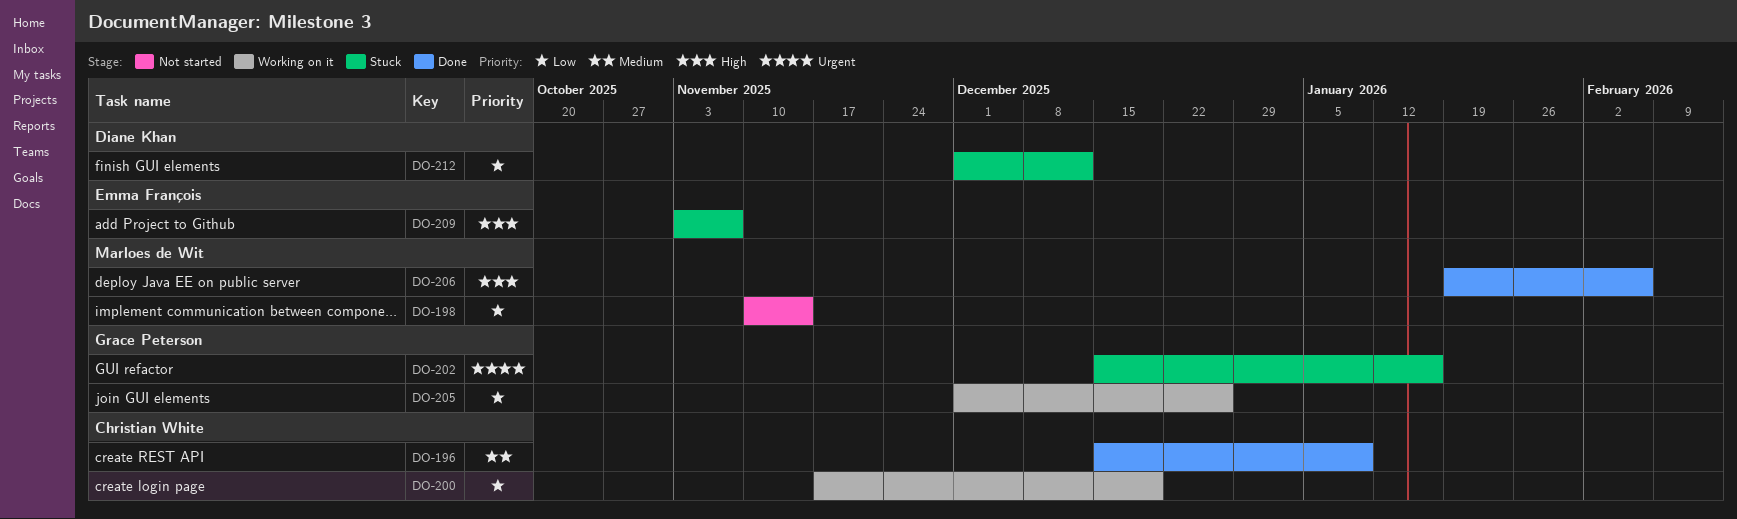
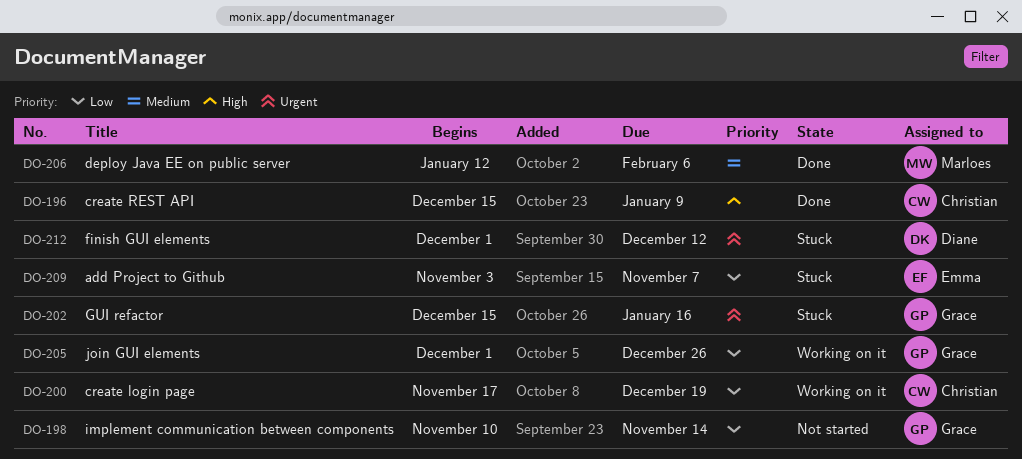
DO-196, priority: Medium -> High
DO-198, owner: Marloes de Wit -> Grace Peterson
DO-206, priority: High -> Medium
DO-206, start: Jan 19 -> Jan 12
DO-209, priority: High -> Low
DO-212, priority: Low -> Urgent

